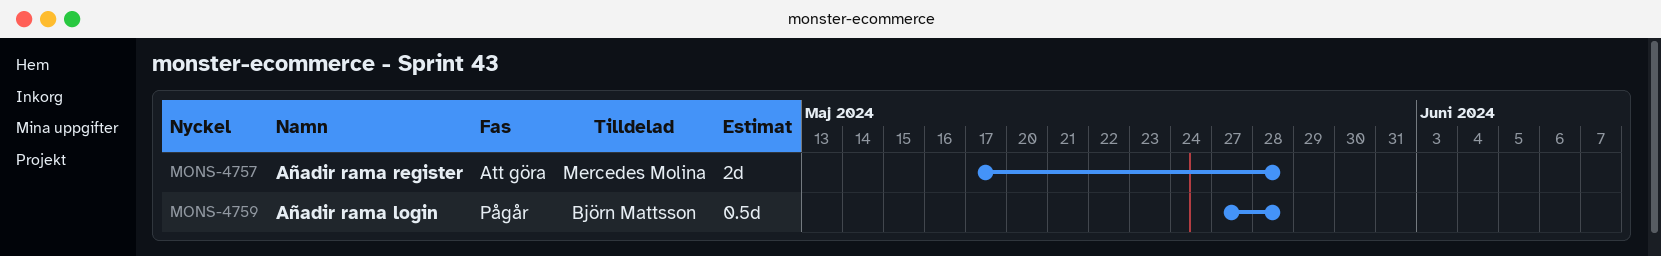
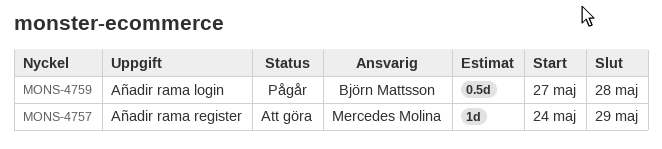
MONS-4757, estimate: 2d -> 1d
MONS-4757, start: May 17 -> May 24
MONS-4757, due: May 28 -> May 29

